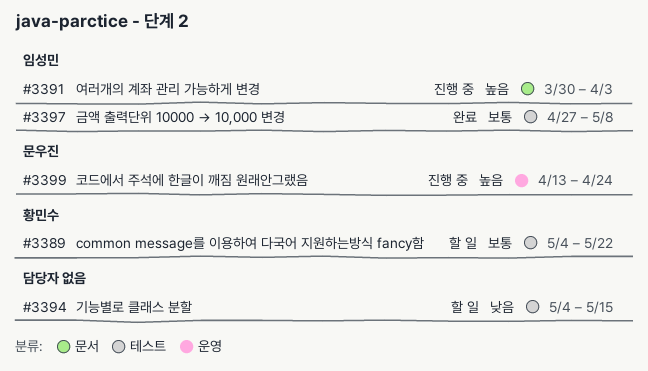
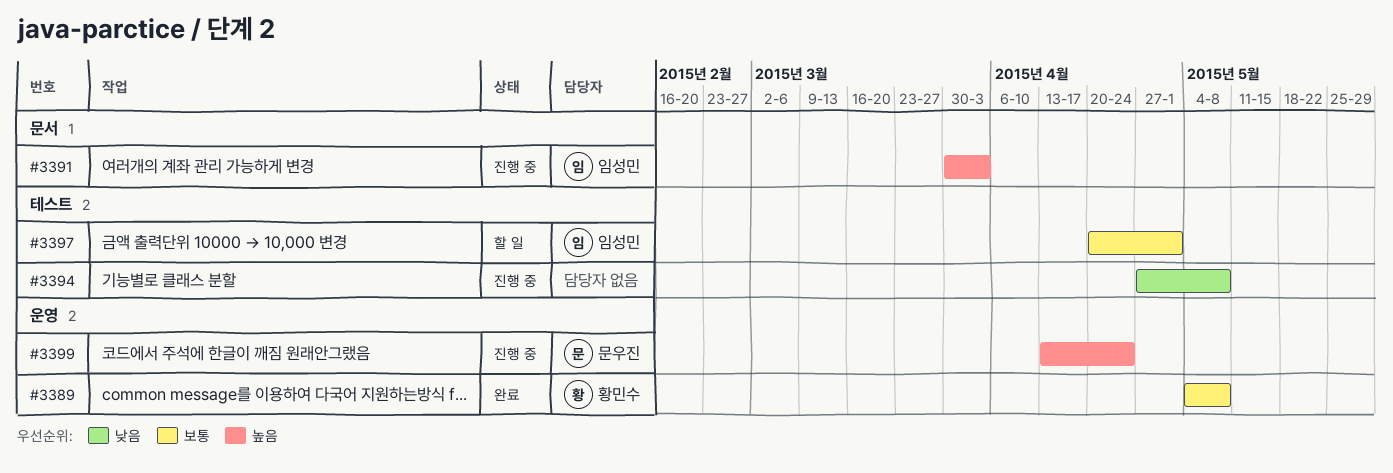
#3389, status: 할 일 -> 완료
#3389, label: 테스트 -> 운영
#3389, due: May 22 -> May 8
#3394, status: 할 일 -> 진행 중
#3394, start: May 4 -> Apr 27
#3394, due: May 15 -> May 8
#3397, status: 완료 -> 할 일
#3397, start: Apr 27 -> Apr 20
#3397, due: May 8 -> May 1

